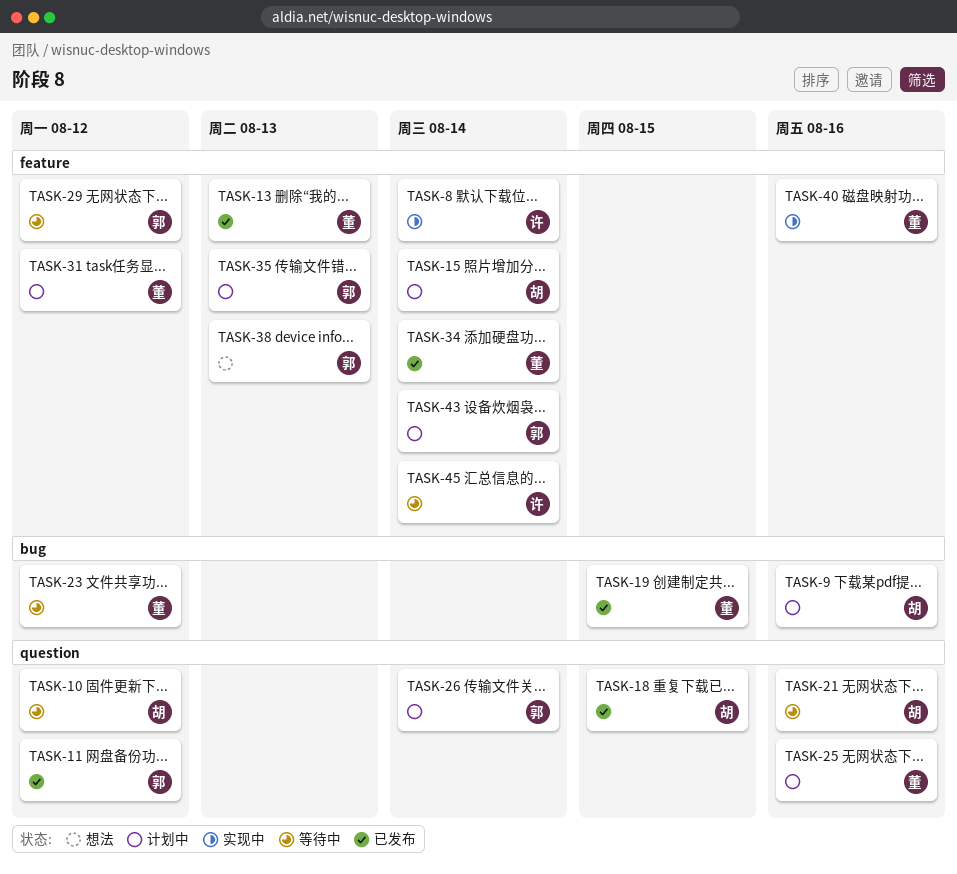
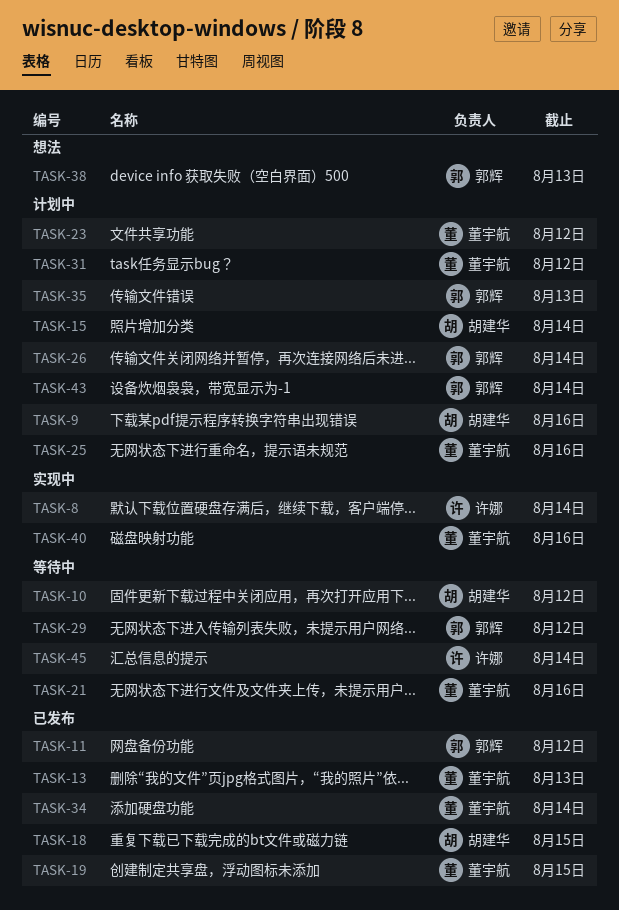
TASK-21, owner: 胡建华 -> 董宇航
TASK-23, status: 等待中 -> 计划中

